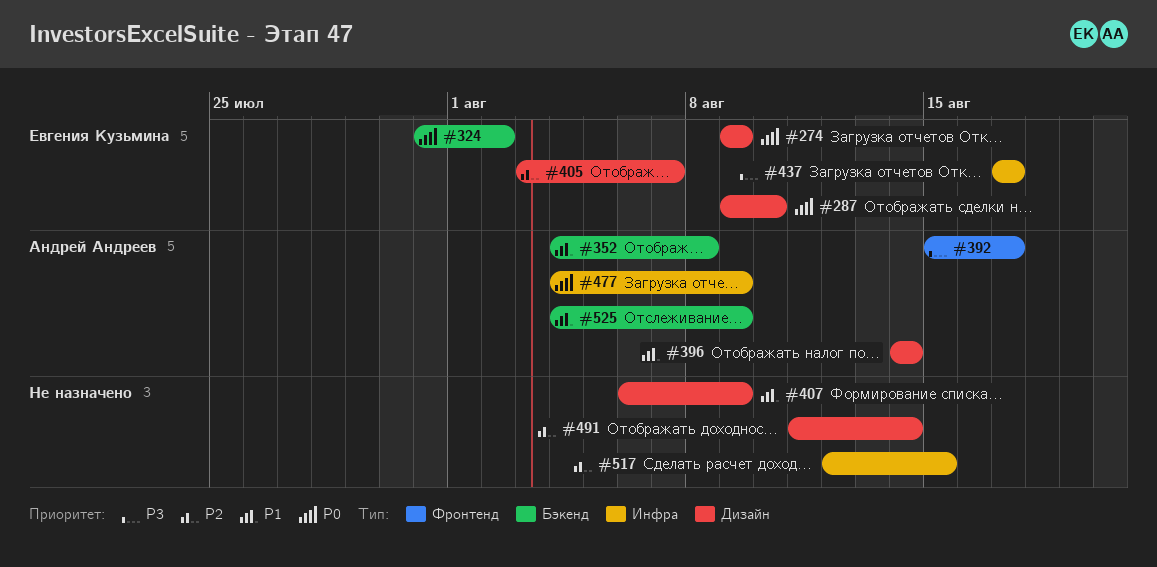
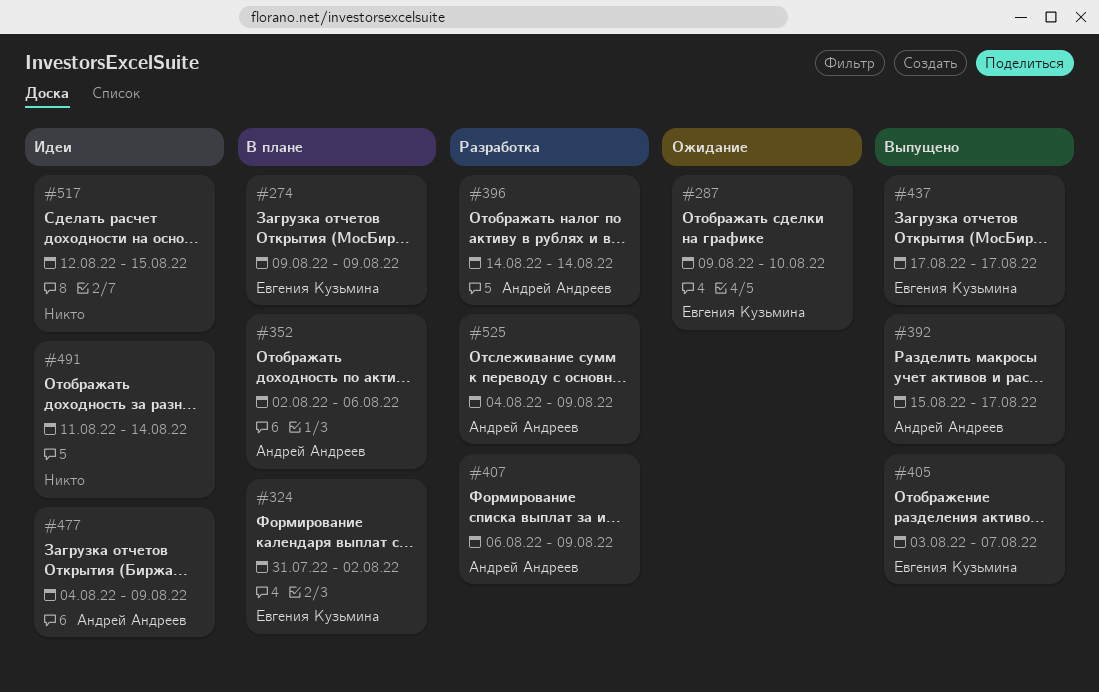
#352, start: Aug 4 -> Aug 2
#352, due: Aug 8 -> Aug 6
#407, owner: none -> Андрей Андреев

